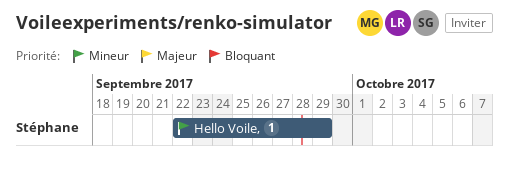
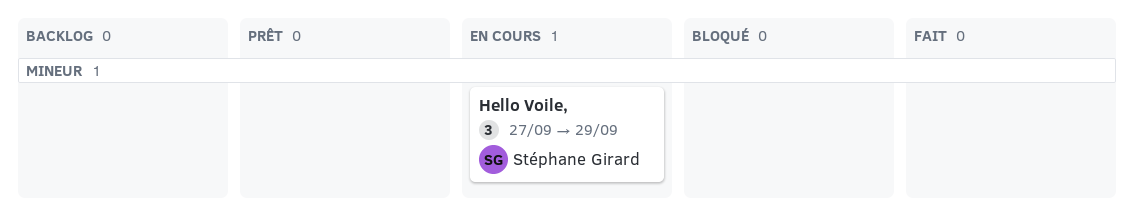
Hello Voile,, estimate: 1 -> 3
Hello Voile,, start: Sep 22 -> Sep 27

